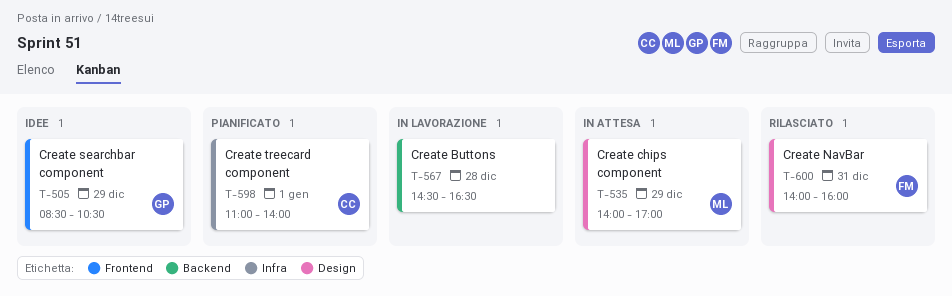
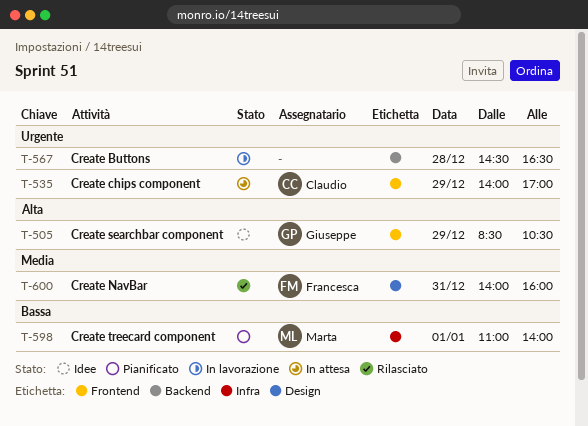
T-535, owner: Marta -> Claudio
T-535, label: Design -> Frontend
T-598, owner: Claudio -> Marta

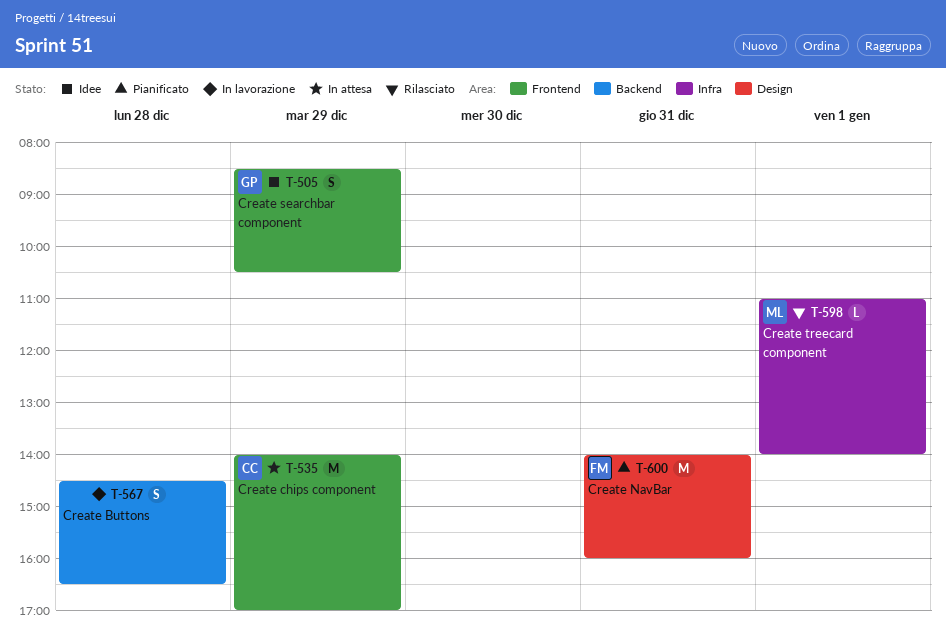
T-598, status: Pianificato -> Rilasciato
T-600, status: Rilasciato -> Pianificato

